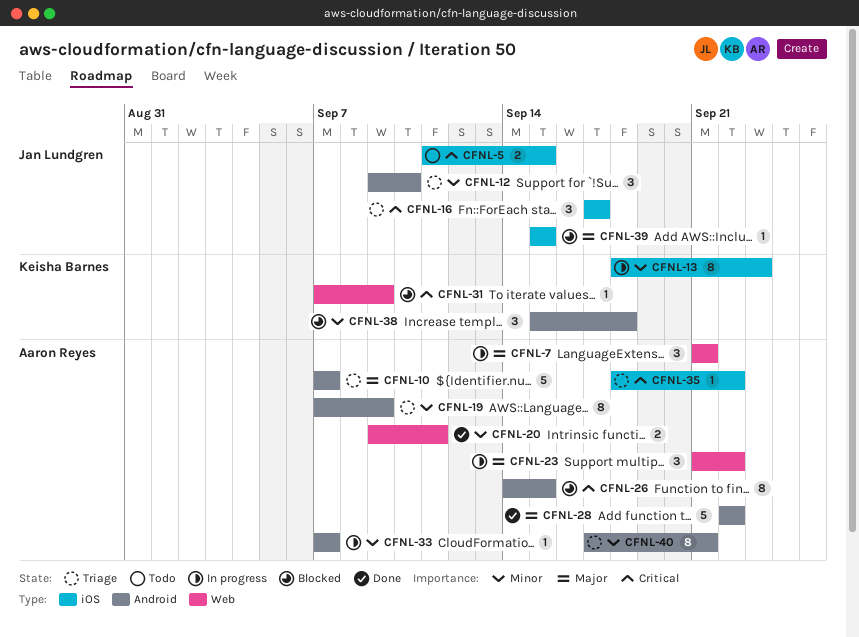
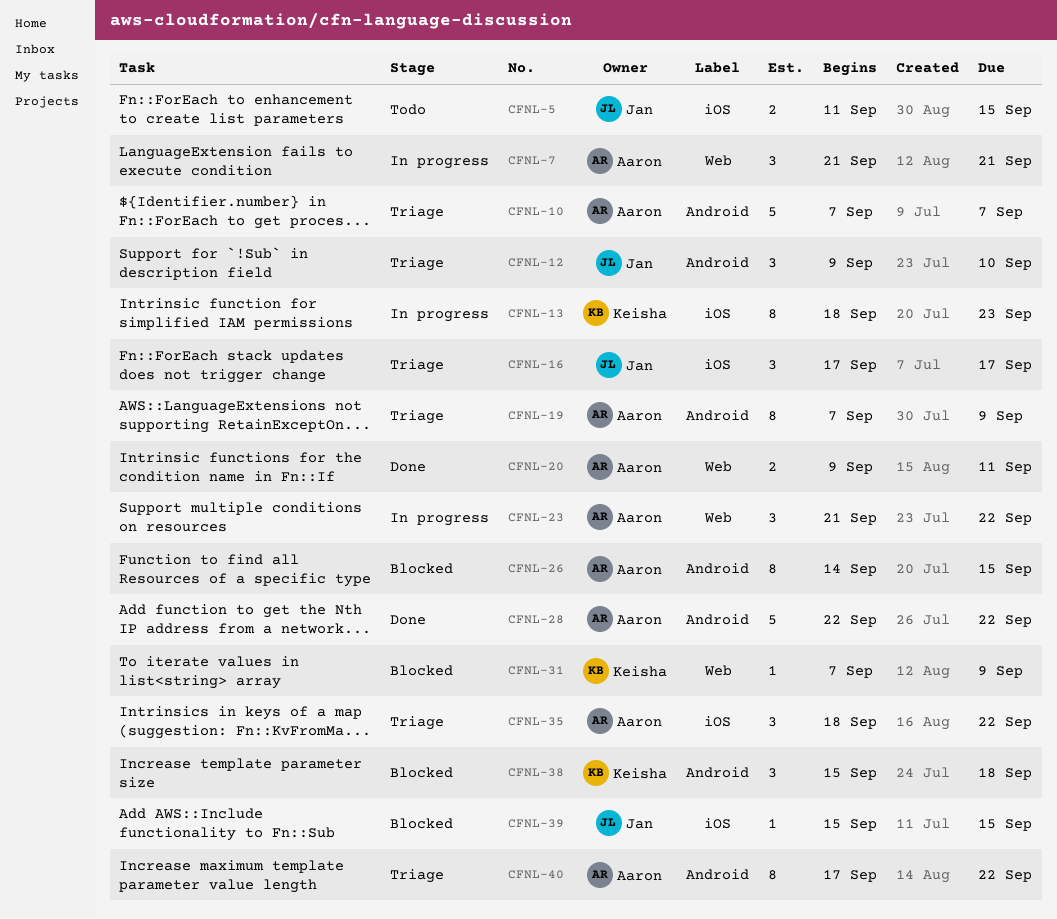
CFNL-33: present -> none
CFNL-35, estimate: 1 -> 3
CFNL-40, due: Sep 21 -> Sep 22

